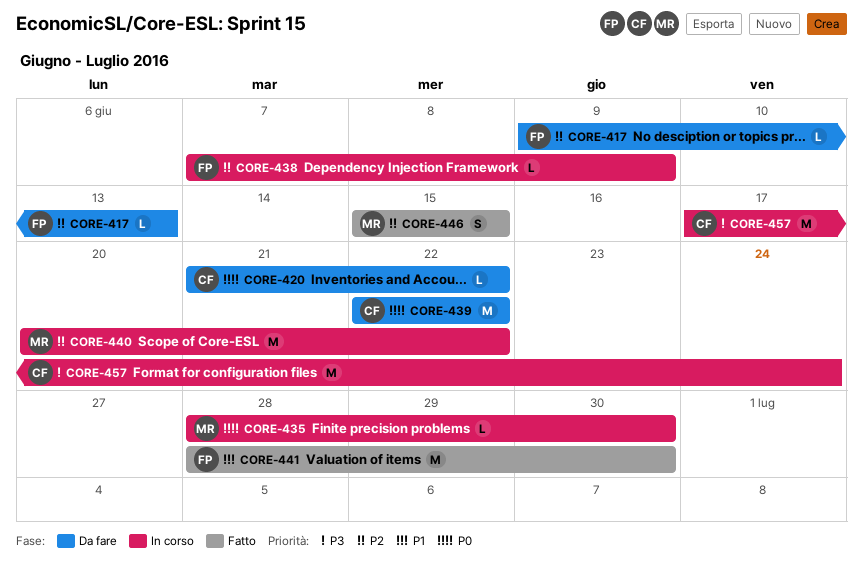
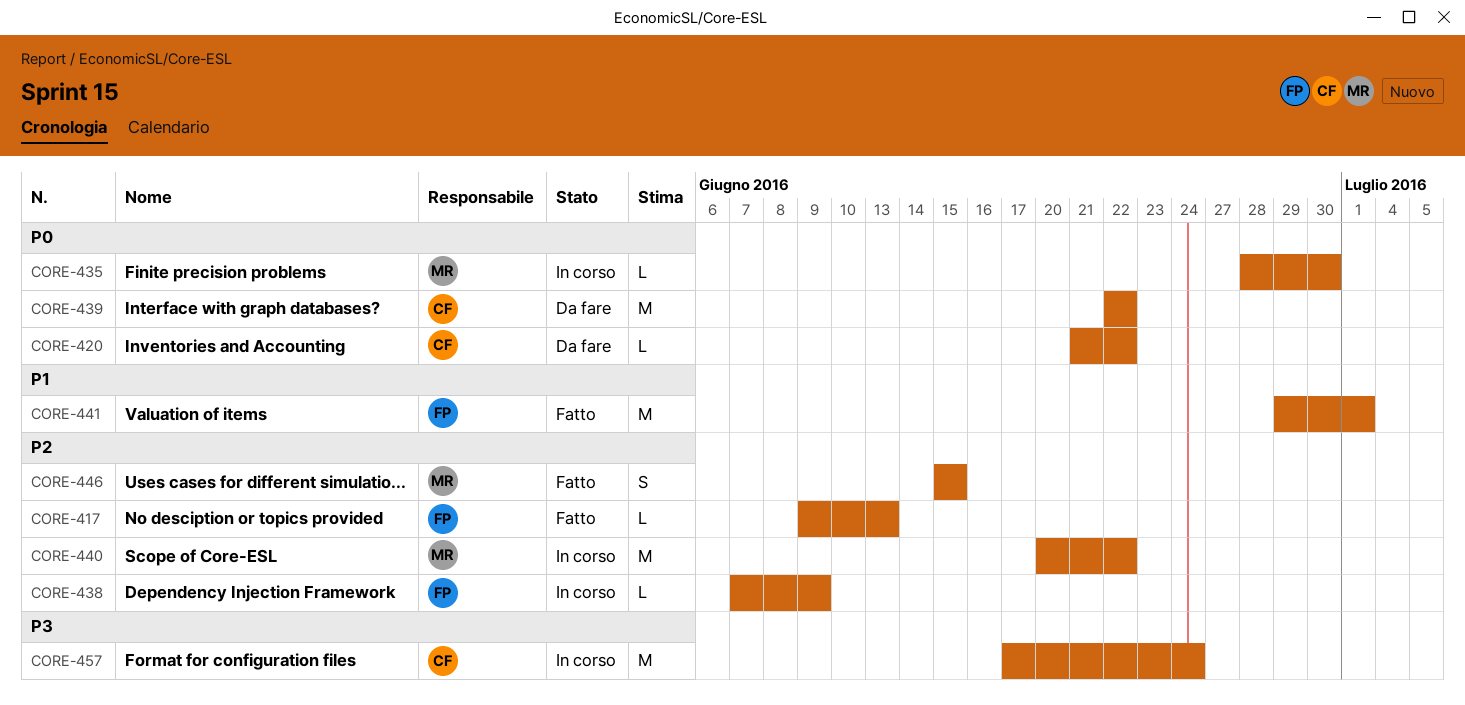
CORE-417, status: Da fare -> Fatto
CORE-441, start: Jun 28 -> Jun 29
CORE-441, due: Jun 30 -> Jul 1

